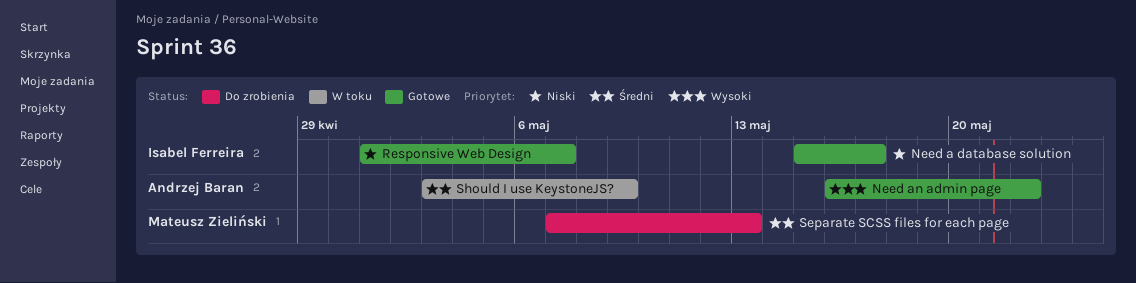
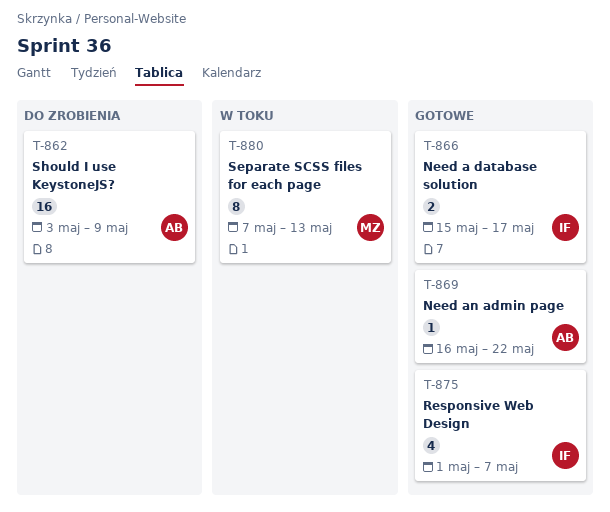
Separate SCSS files for each page, status: Do zrobienia -> W toku
Should I use KeystoneJS?, status: W toku -> Do zrobienia

